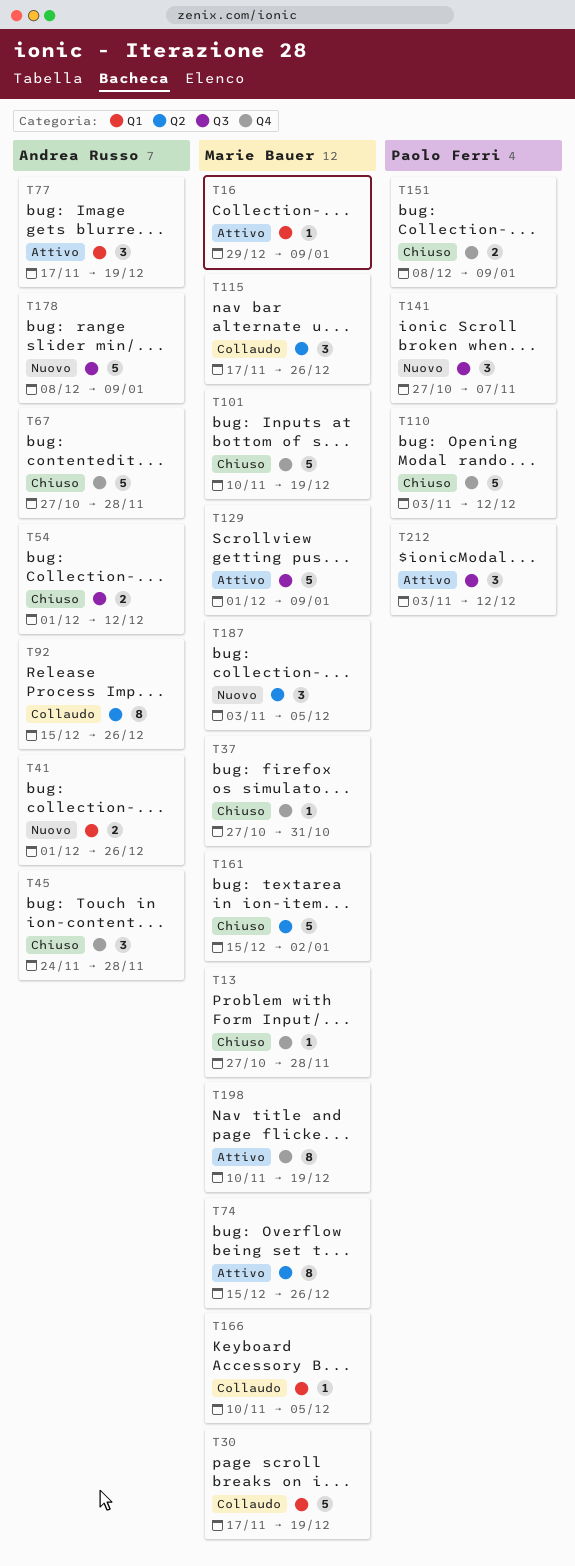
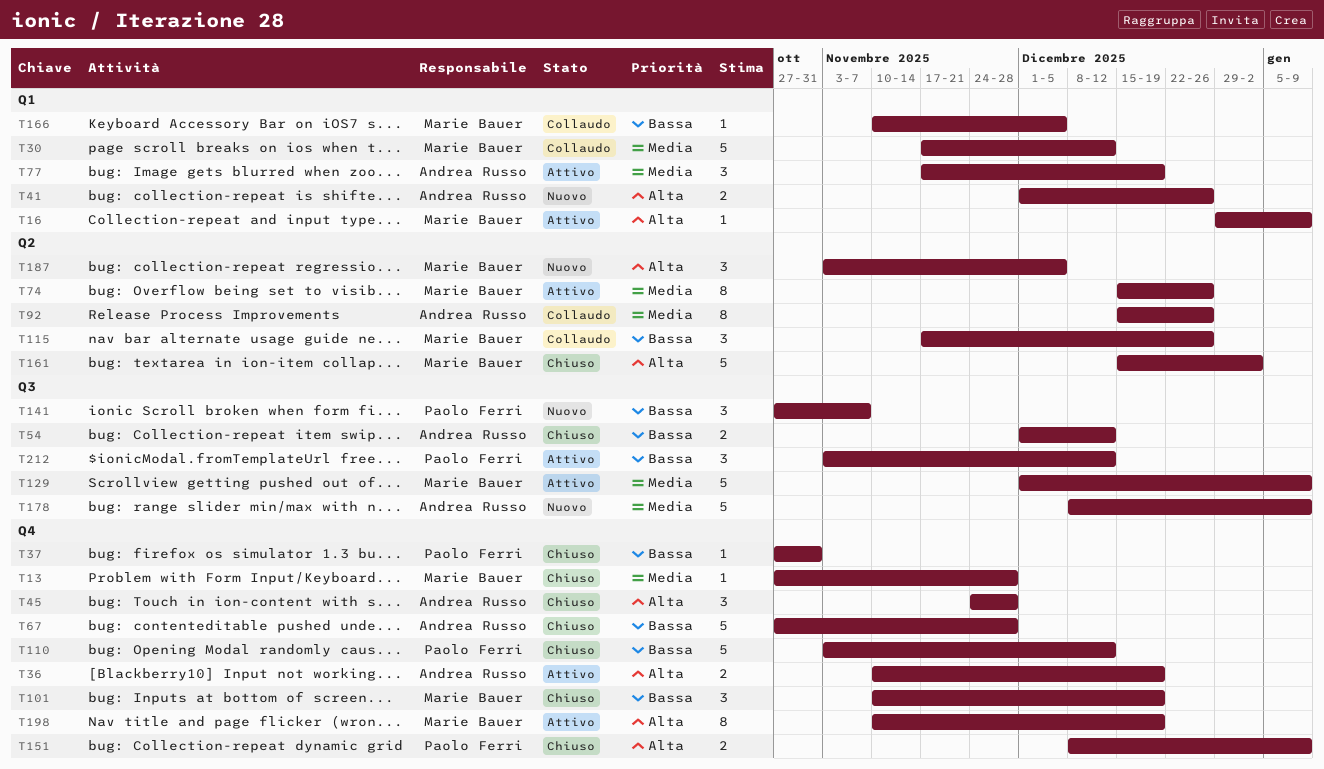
T30, due: Dec 19 -> Dec 12
T36: none -> present
T37, owner: Marie Bauer -> Paolo Ferri
T101, estimate: 5 -> 3

